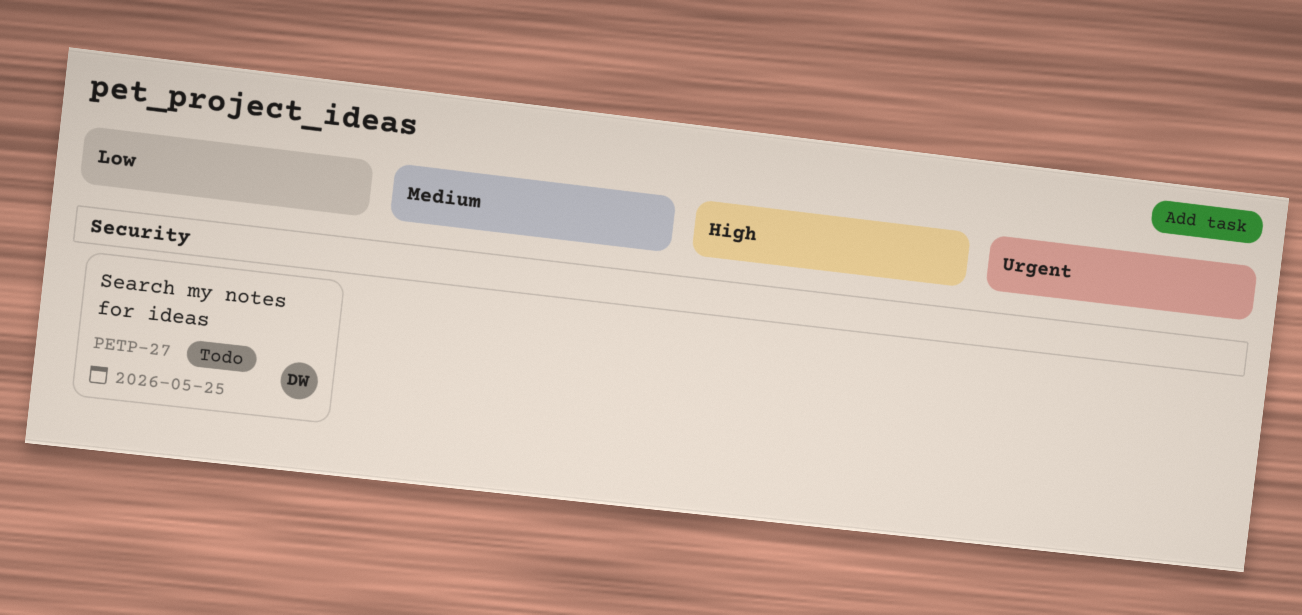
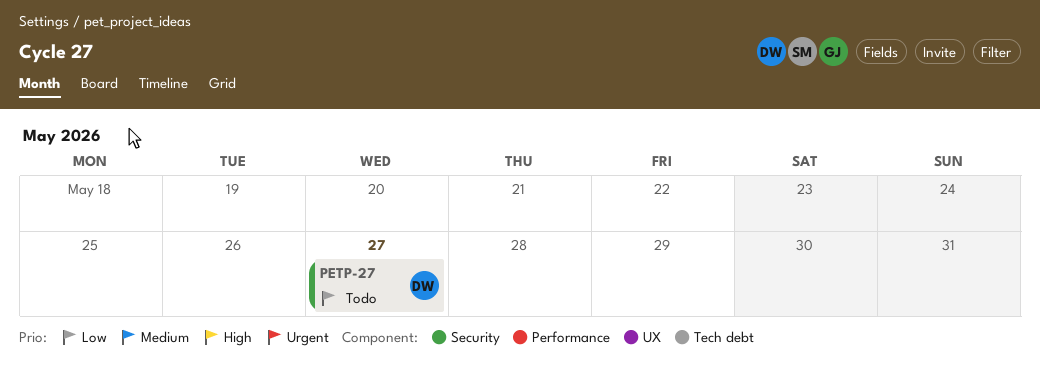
PETP-27, due: May 25 -> May 27

